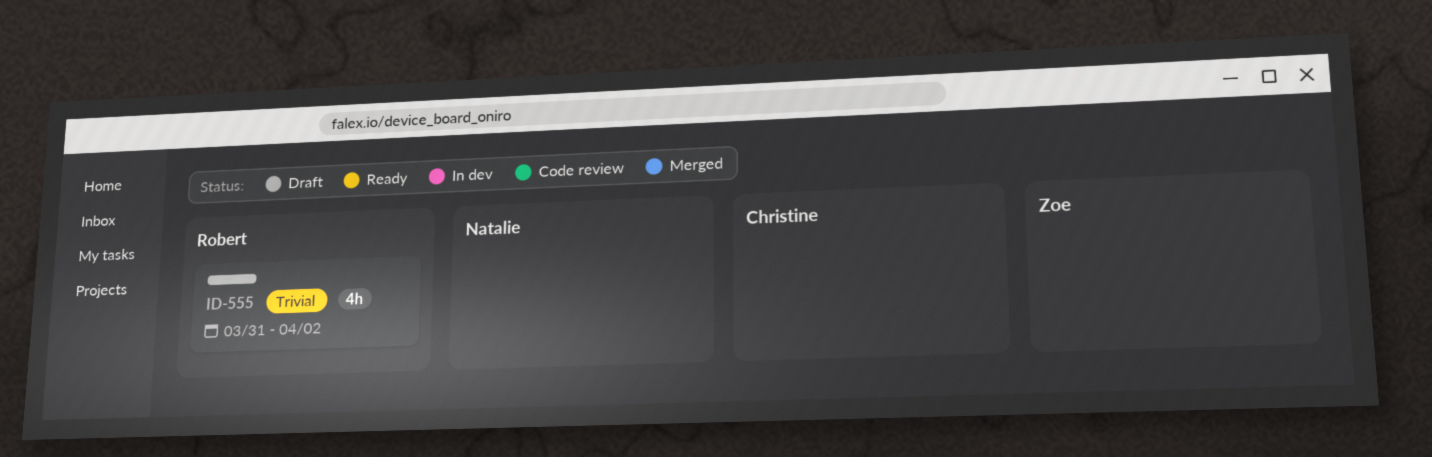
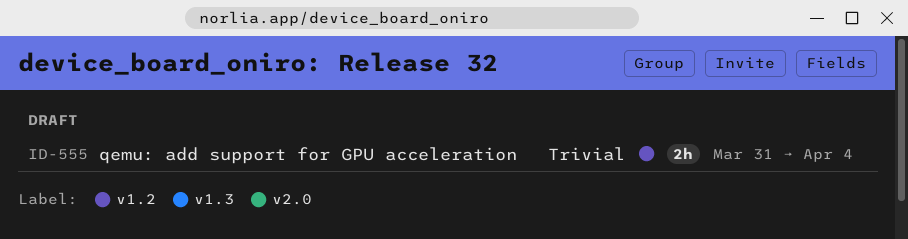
ID-555, estimate: 4h -> 2h
ID-555, due: Apr 2 -> Apr 4

